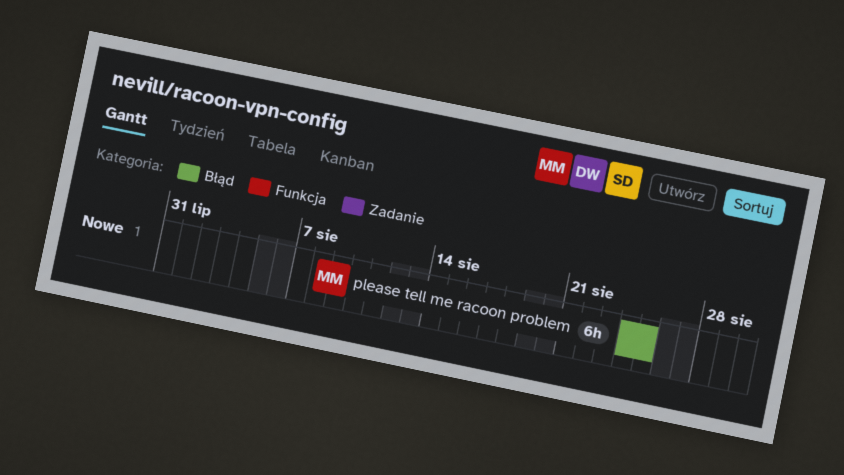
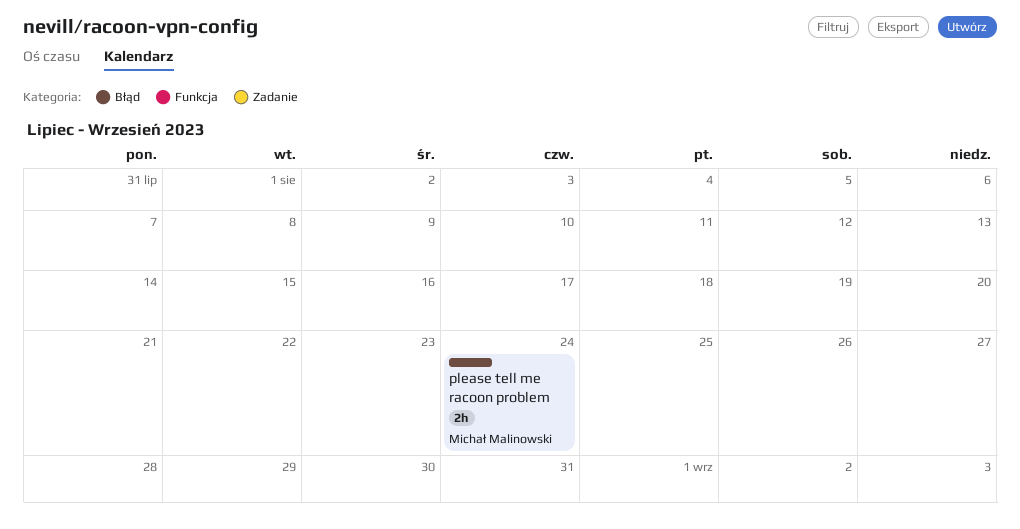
please tell me racoon problem, estimate: 6h -> 2h
please tell me racoon problem, due: Aug 25 -> Aug 24

